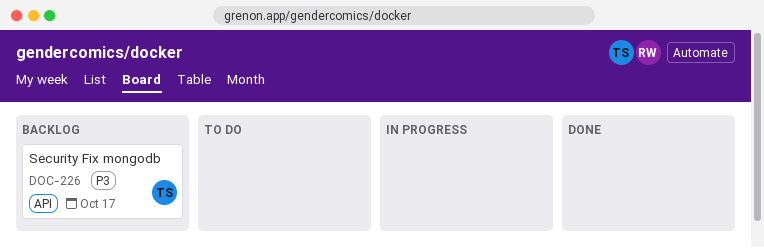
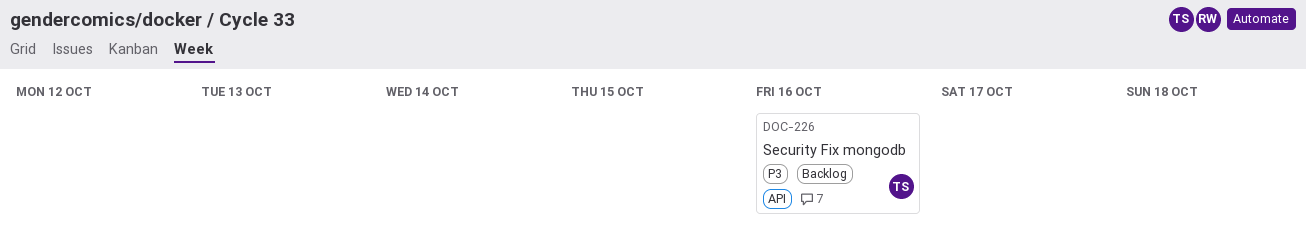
DOC-226, due: Oct 17 -> Oct 16

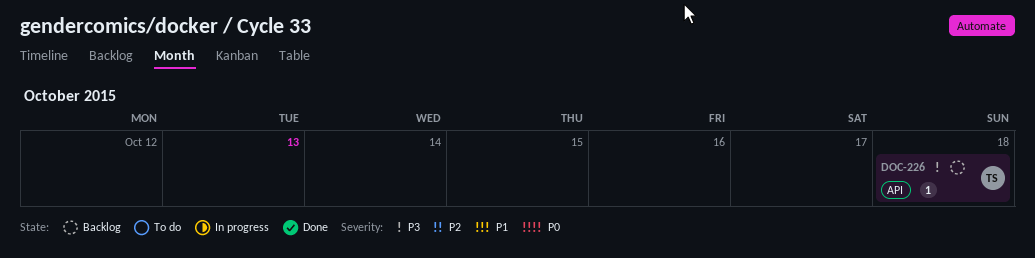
DOC-226, due: Oct 16 -> Oct 18

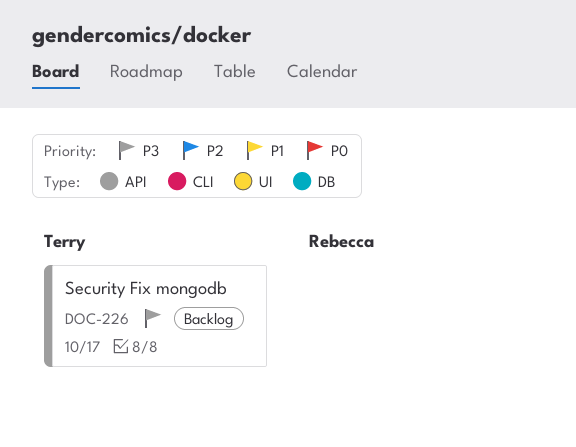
DOC-226, due: Oct 18 -> Oct 17

